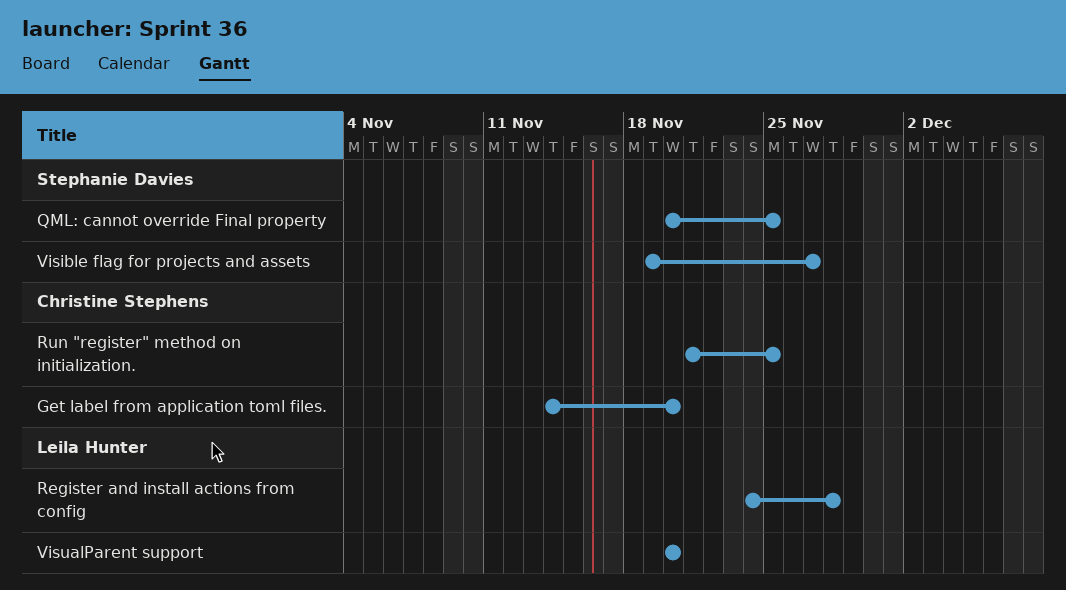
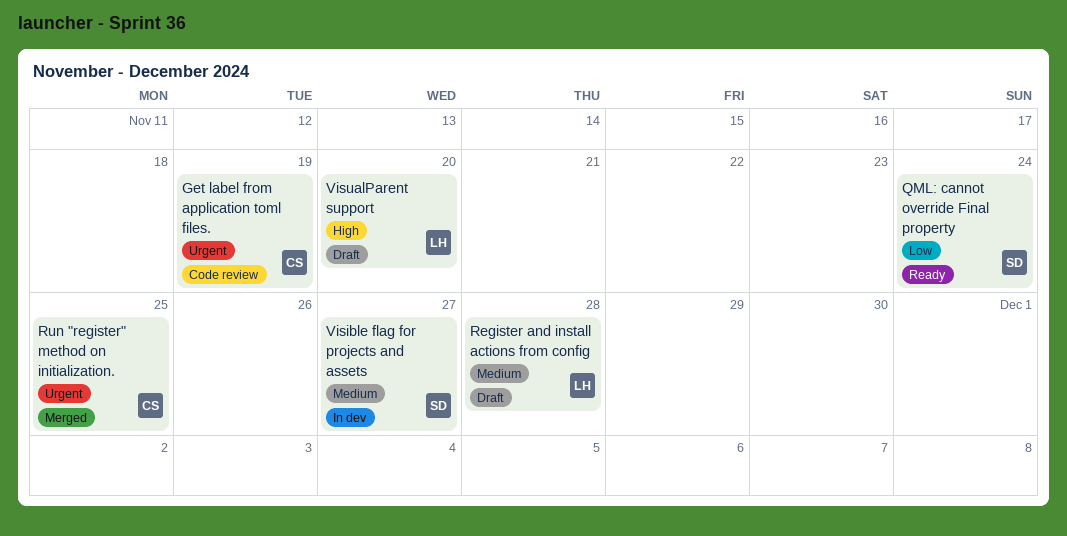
Get label from application toml files., due: Nov 20 -> Nov 19
QML: cannot override Final property, due: Nov 25 -> Nov 24

